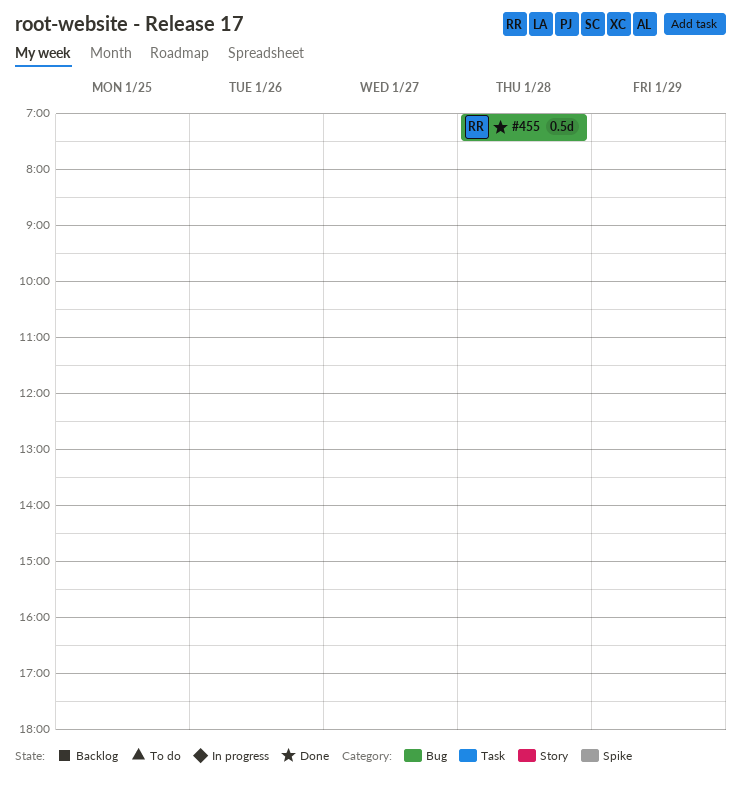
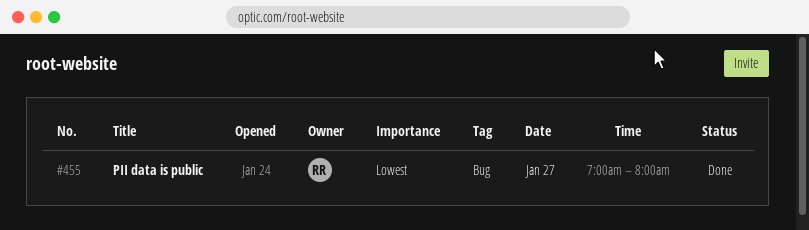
#455, day: Jan 28 -> Jan 27
#455, ends: 07:30 -> 08:00

